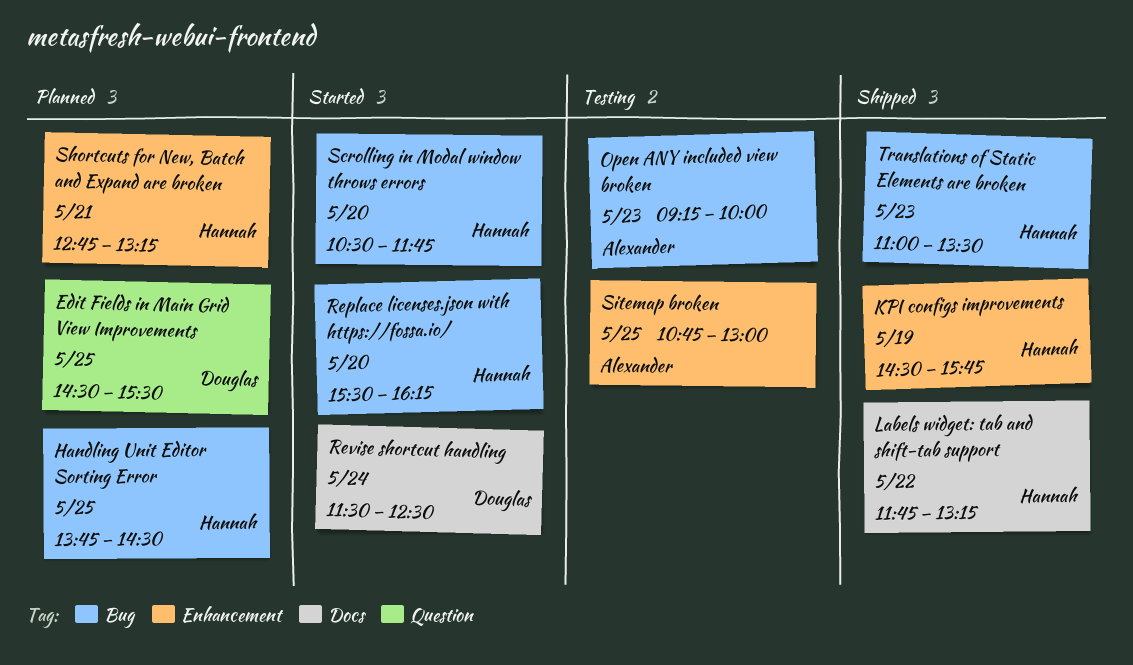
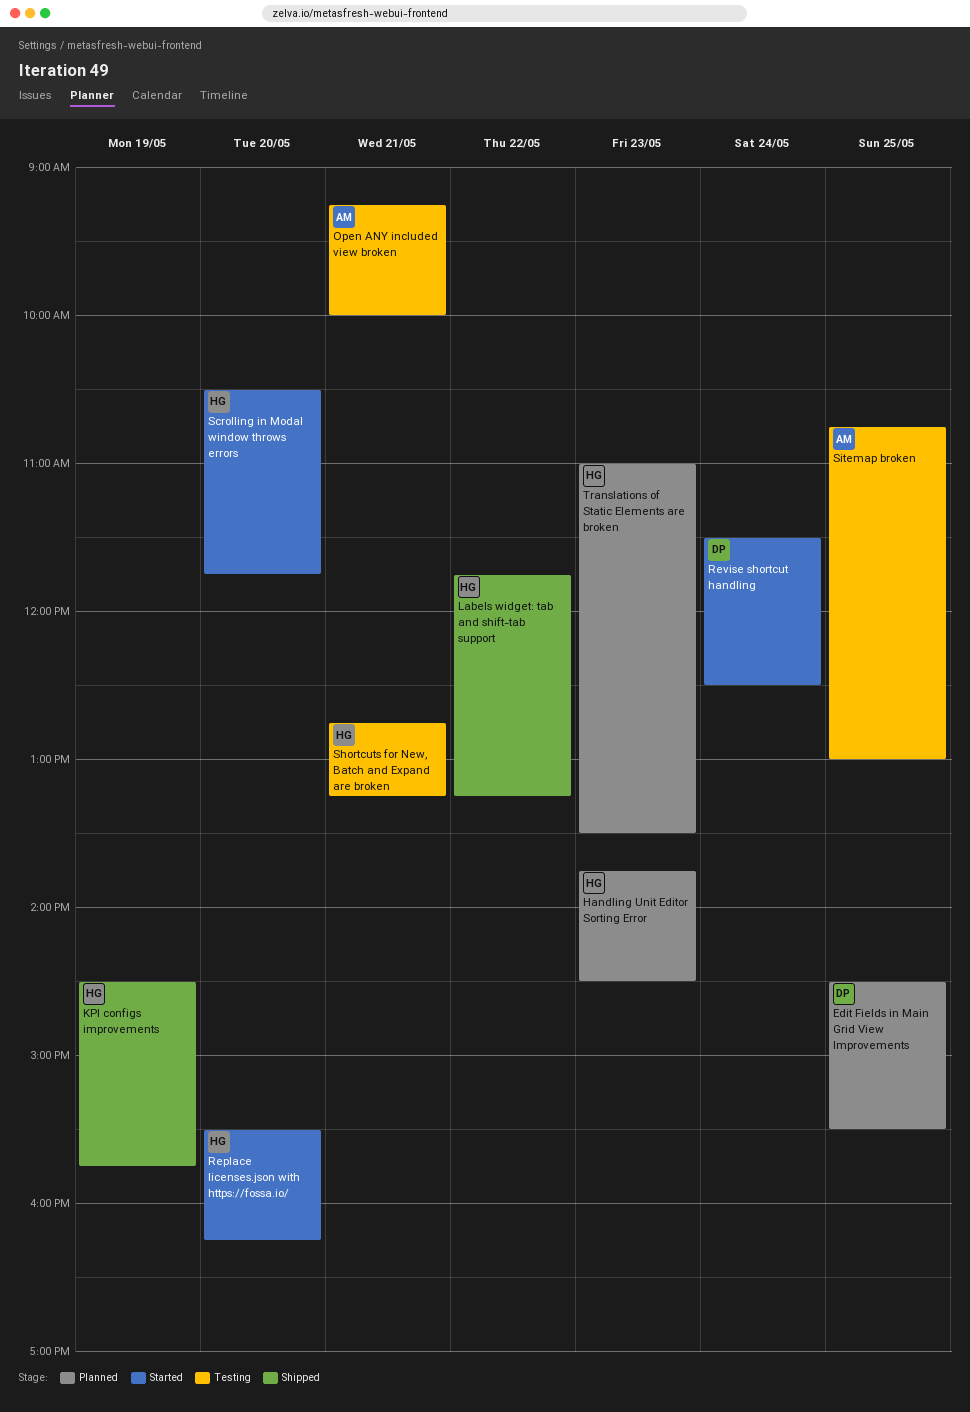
Handling Unit Editor Sorting Error, day: May 25 -> May 23
Open ANY included view broken, day: May 23 -> May 21
Shortcuts for New, Batch and Expand are broken, status: Planned -> Testing
Translations of Static Elements are broken, status: Shipped -> Planned

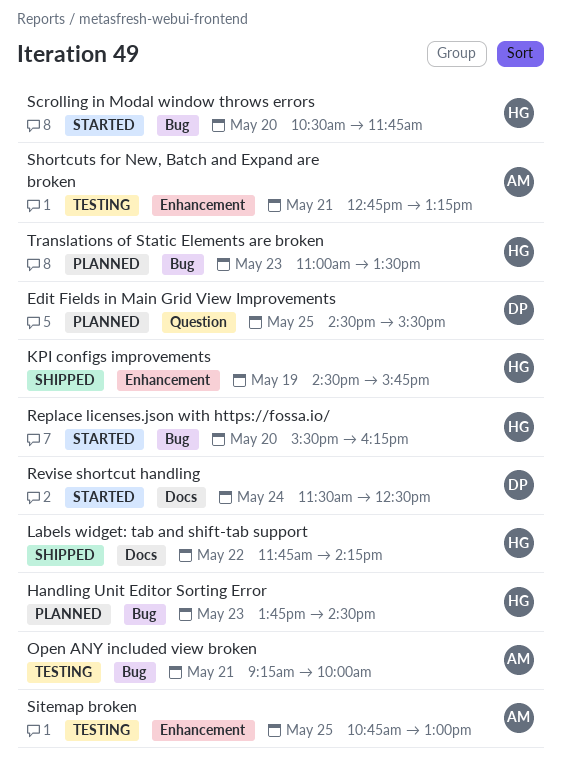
Labels widget: tab and shift-tab support, ends: 13:15 -> 14:15
Shortcuts for New, Batch and Expand are broken, owner: HG -> AM

